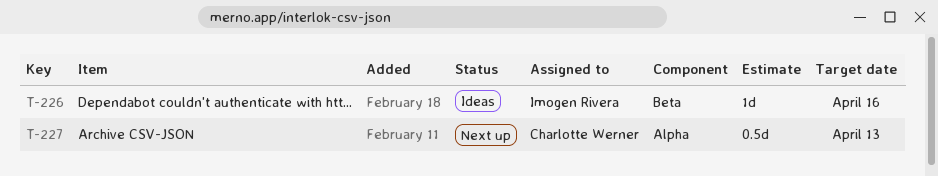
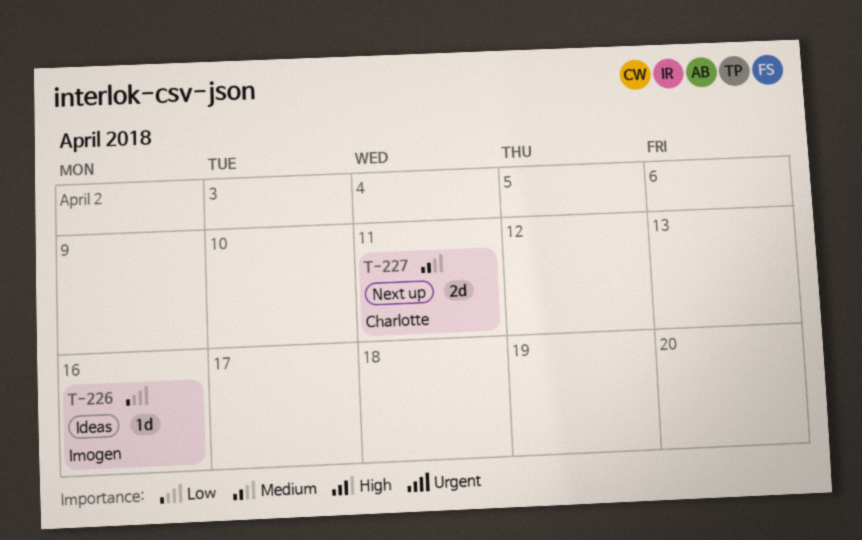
T-227, estimate: 0.5d -> 2d
T-227, due: Apr 13 -> Apr 11

